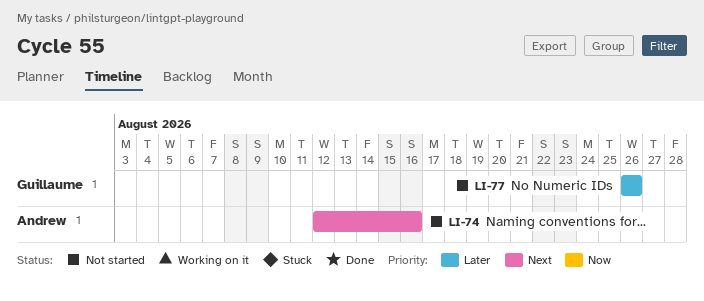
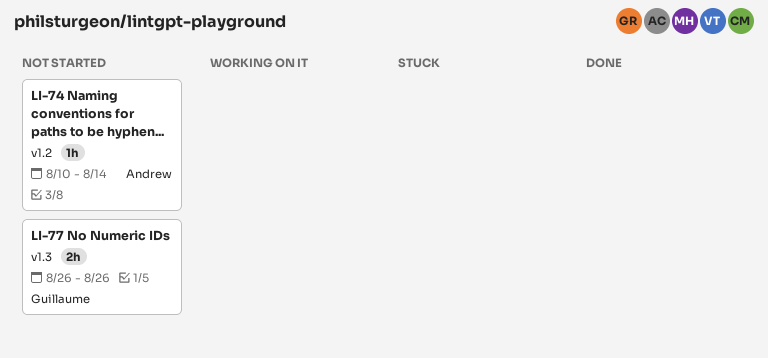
LI-74, start: Aug 12 -> Aug 10
LI-74, due: Aug 16 -> Aug 14

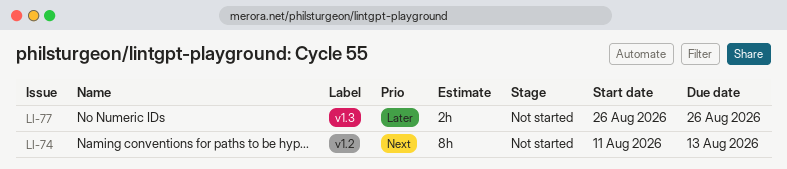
LI-74, estimate: 1h -> 8h
LI-74, start: Aug 10 -> Aug 11
LI-74, due: Aug 14 -> Aug 13

